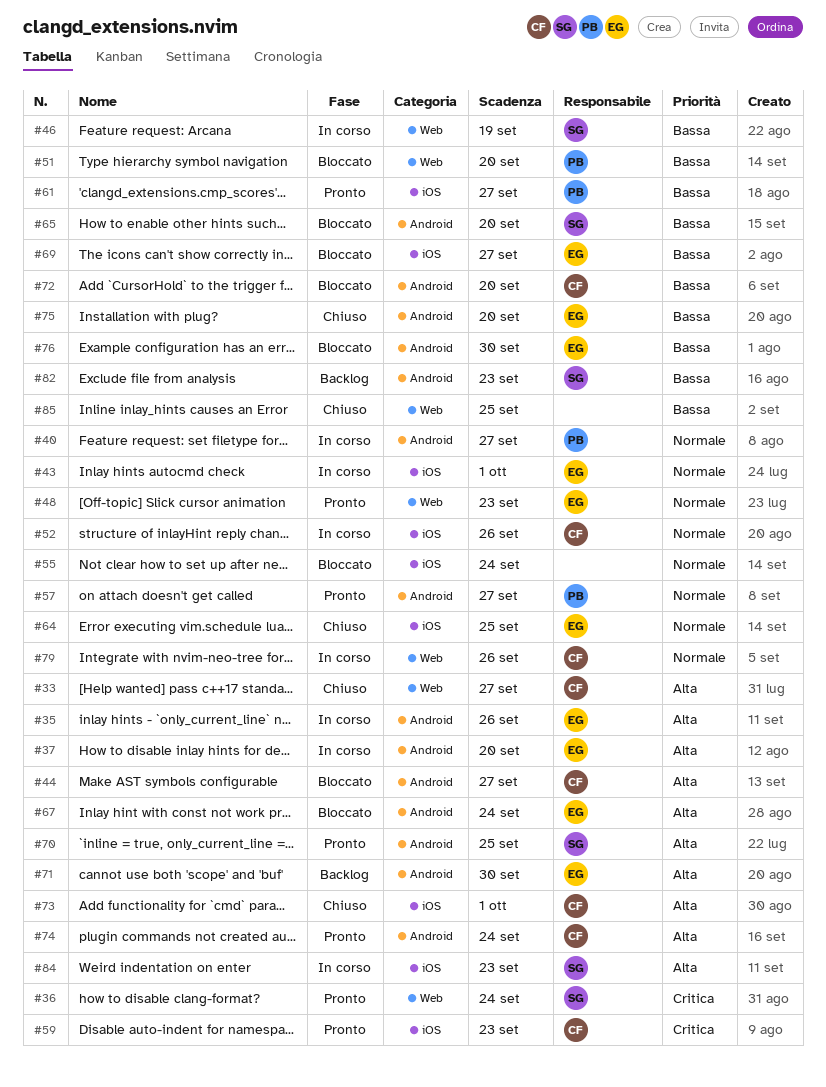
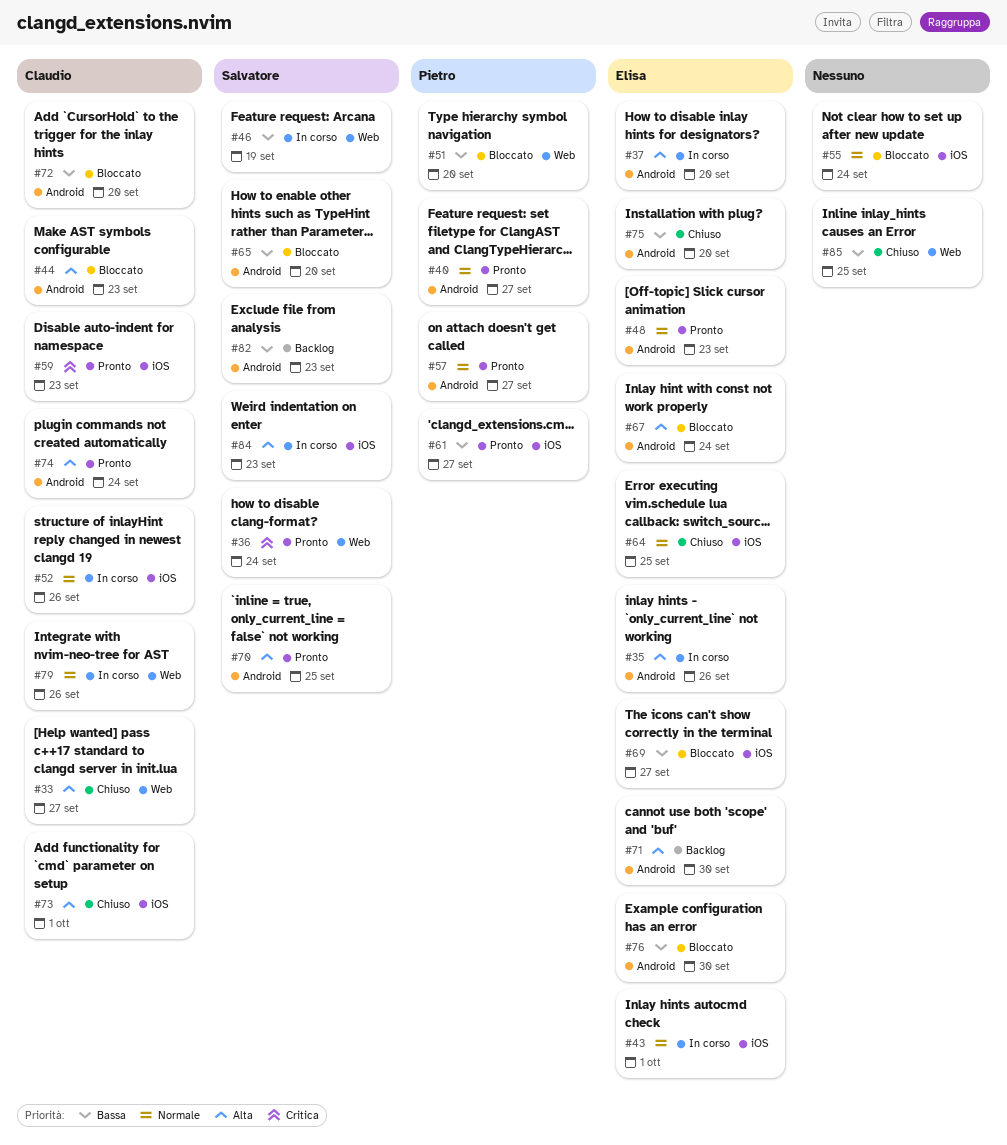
#40, status: In corso -> Pronto
#44, due: Sep 27 -> Sep 23
#48, label: Web -> Android

